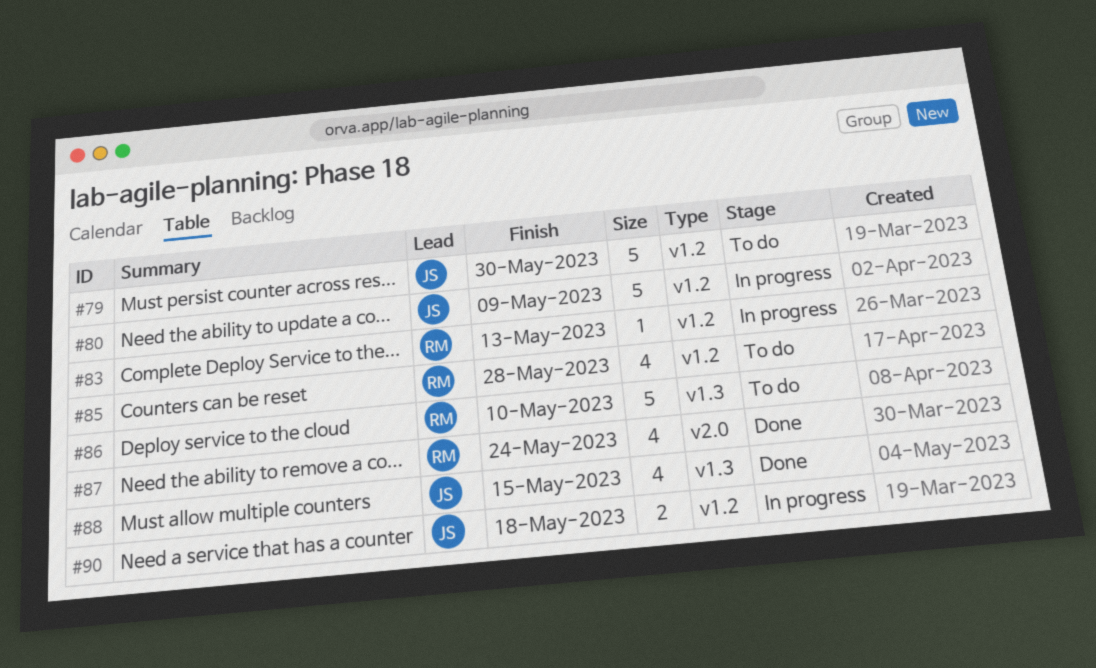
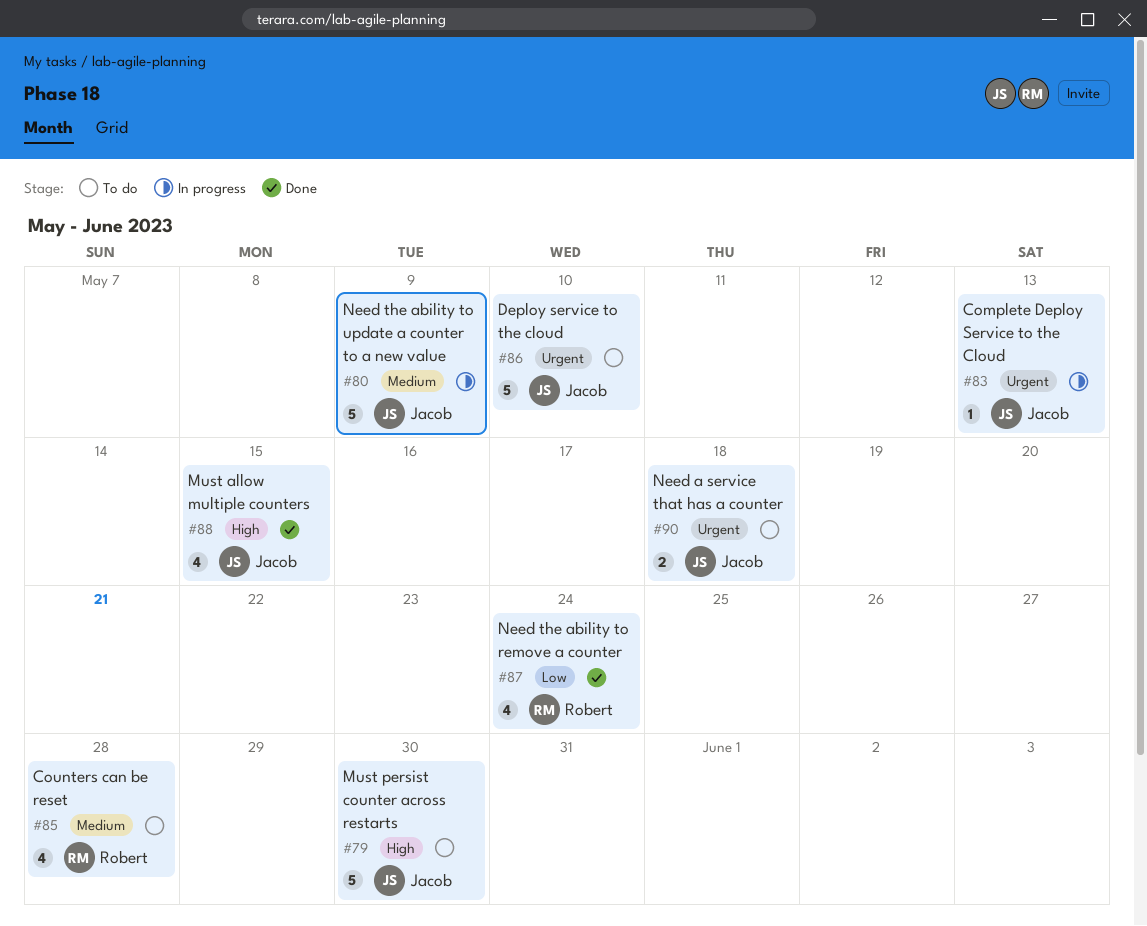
#83, owner: Robert -> Jacob
#86, owner: Robert -> Jacob
#90, status: In progress -> To do

